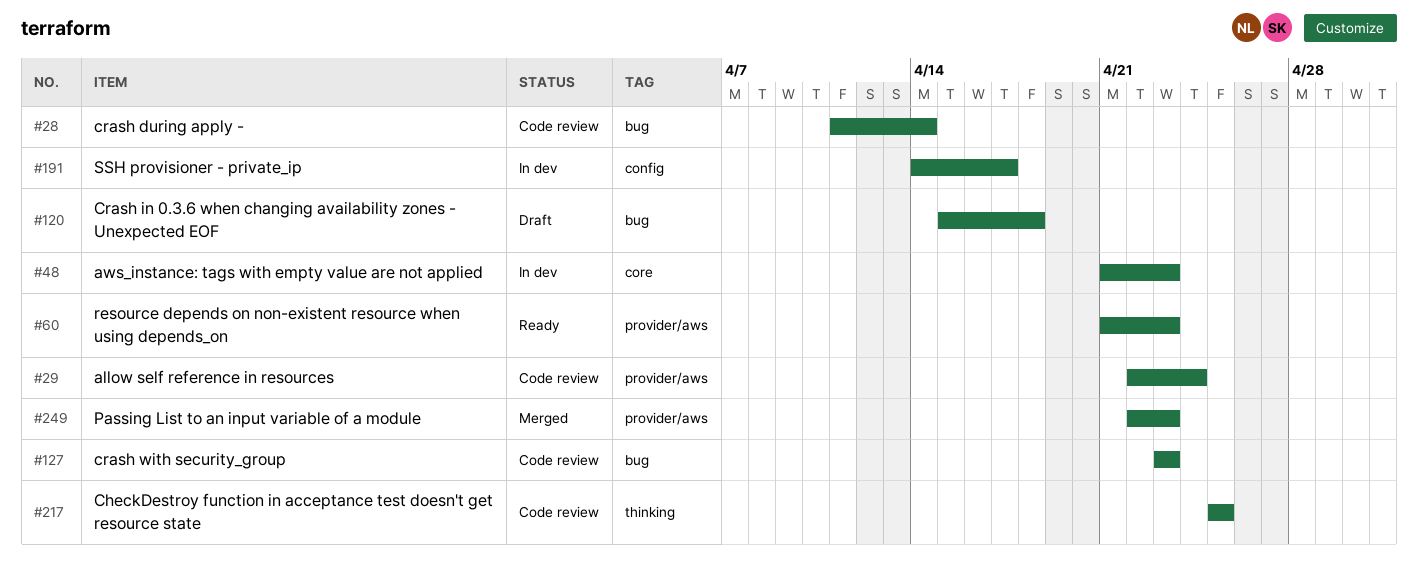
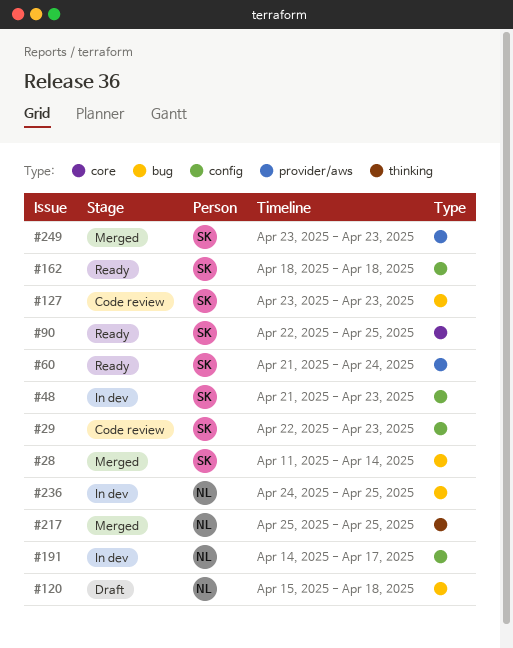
#28, status: Code review -> Merged
#29, label: provider/aws -> config
#29, due: Apr 24 -> Apr 23
#48, label: core -> config
#60, due: Apr 23 -> Apr 24
#90: none -> present
#162: none -> present
#217, status: Code review -> Merged
#236: none -> present
#249, start: Apr 22 -> Apr 23

